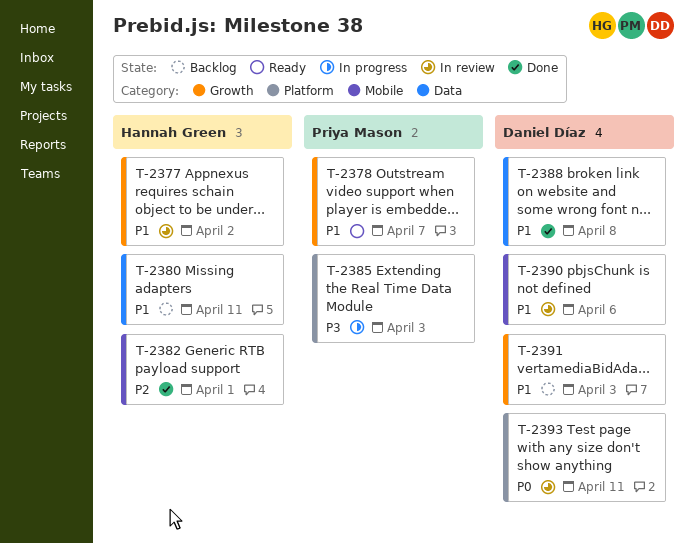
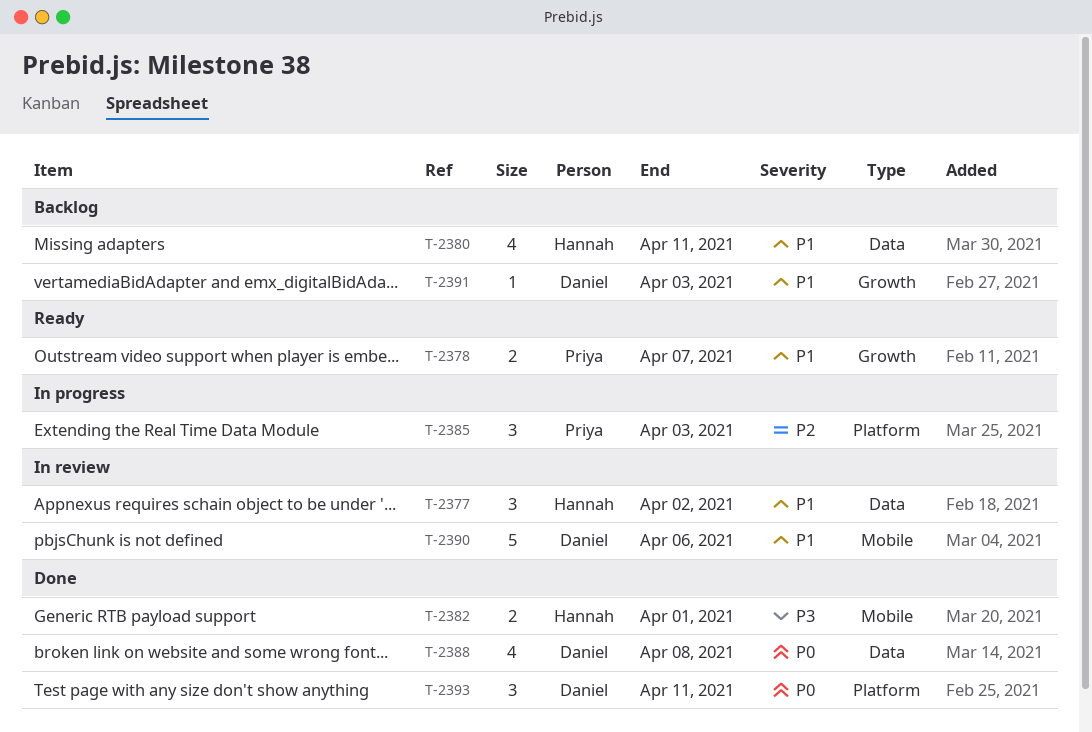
T-2377, label: Growth -> Data
T-2382, priority: P2 -> P3
T-2385, priority: P3 -> P2
T-2388, priority: P1 -> P0
T-2393, status: In review -> Done

